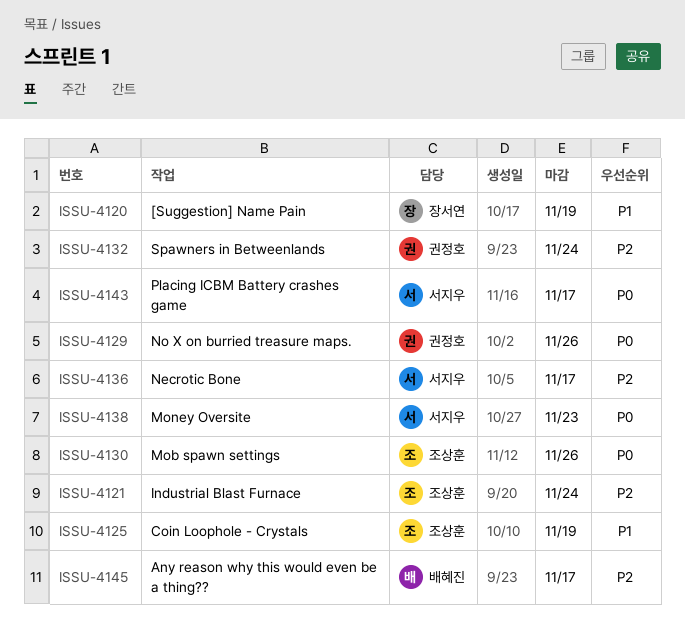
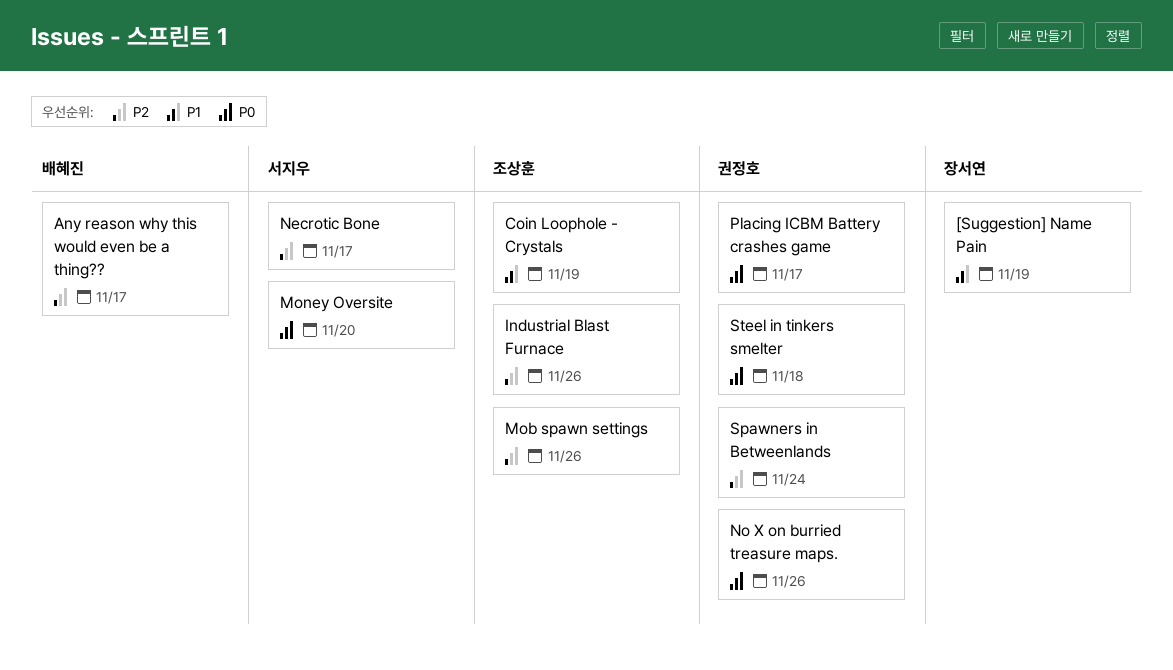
Industrial Blast Furnace, due: Nov 24 -> Nov 26
Mob spawn settings, priority: P0 -> P2
Money Oversite, due: Nov 23 -> Nov 20
Placing ICBM Battery crashes game, owner: 서지우 -> 권정호
Steel in tinkers smelter: none -> present

